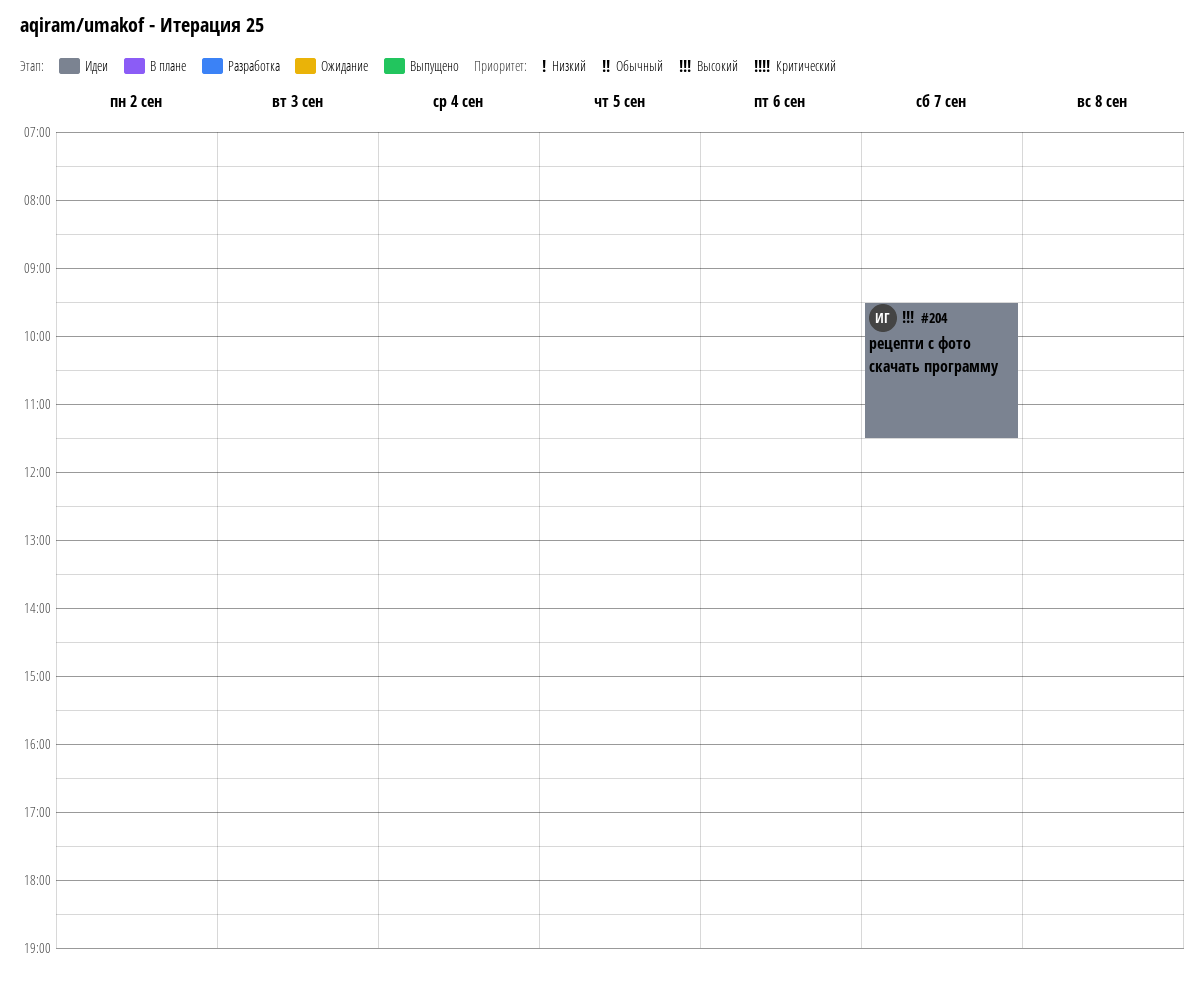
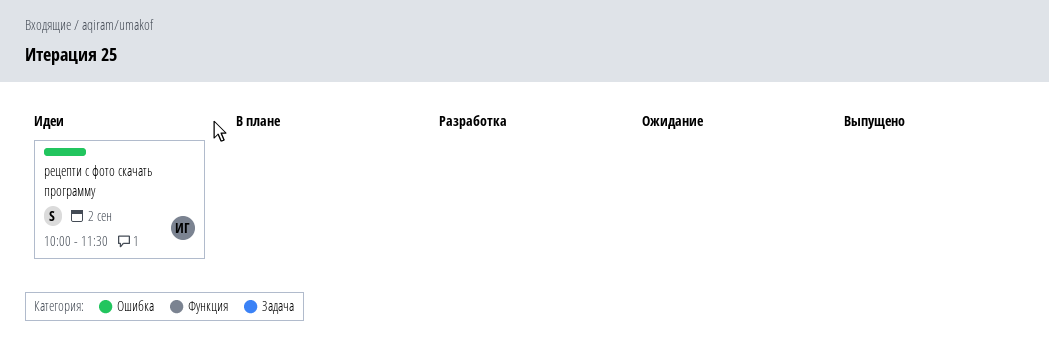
рецепти с фото скачать программу, day: Sep 7 -> Sep 2
рецепти с фото скачать программу, begins: 09:30 -> 10:00

